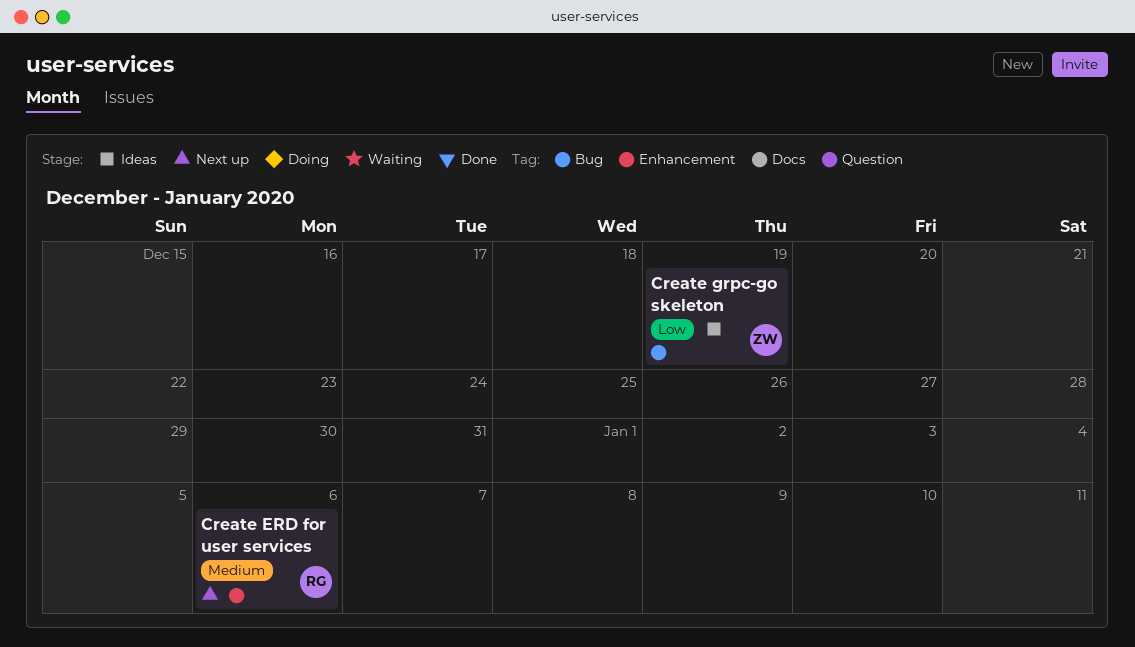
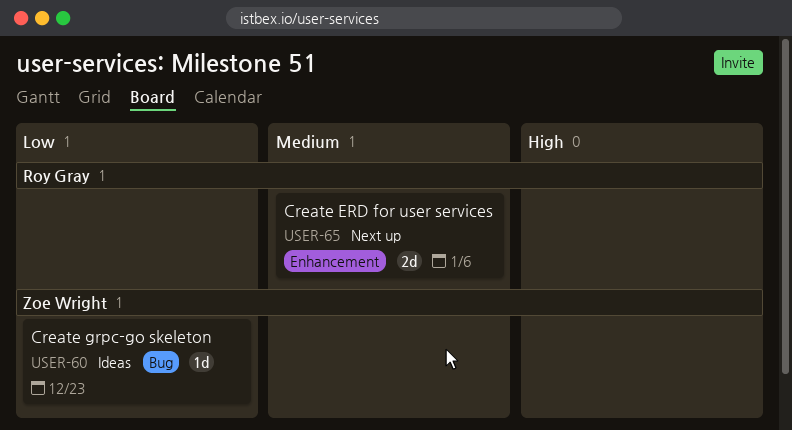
Create grpc-go skeleton, due: Dec 19 -> Dec 23

